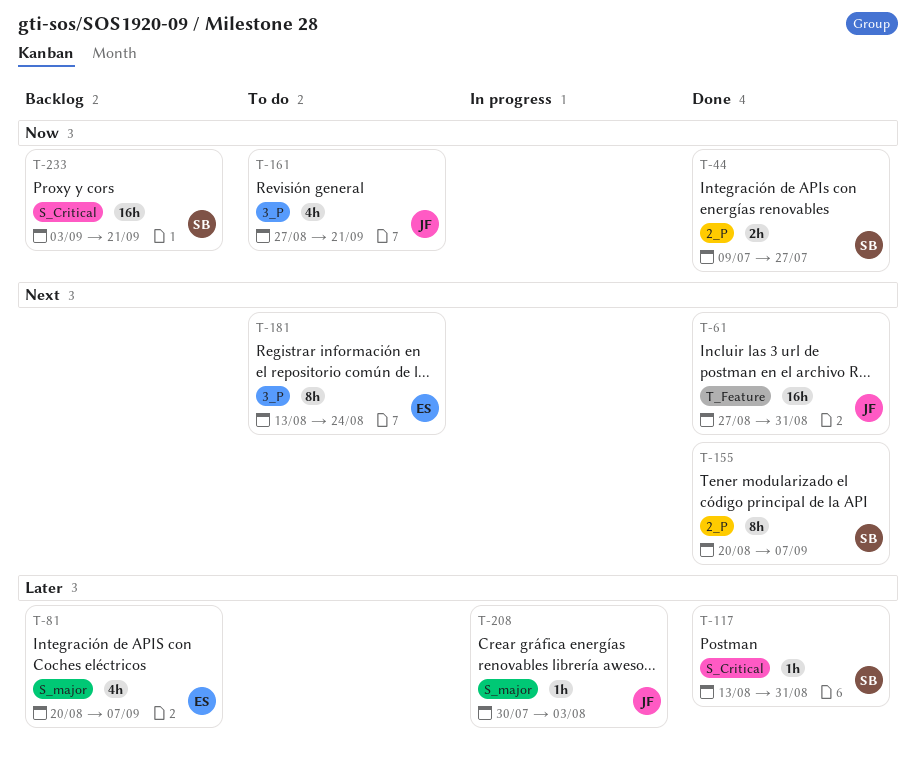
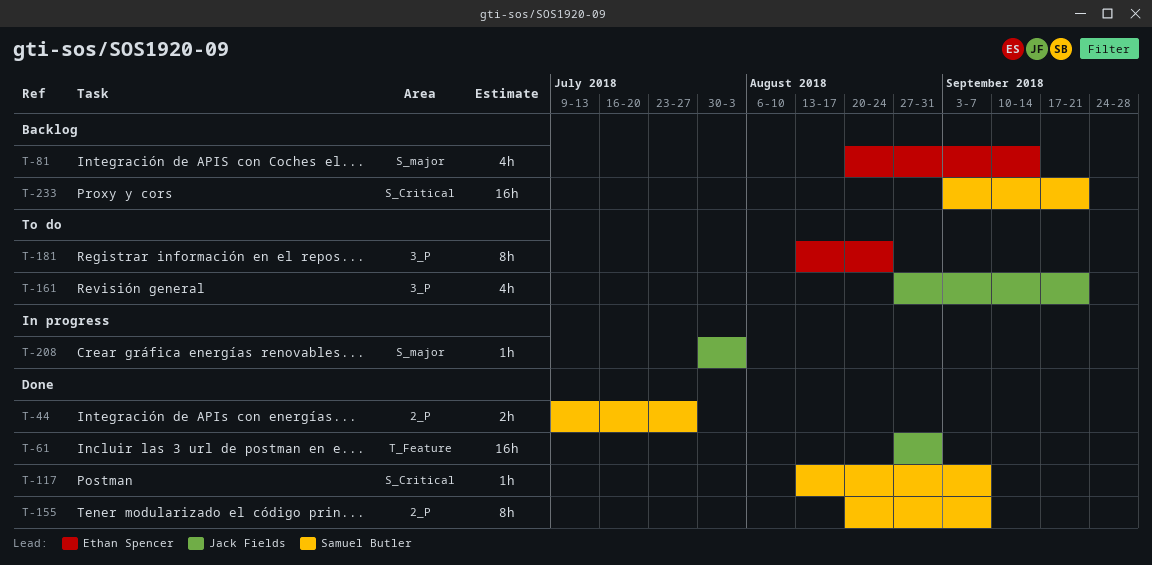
T-81, due: Sep 7 -> Sep 14
T-117, due: Aug 31 -> Sep 7

